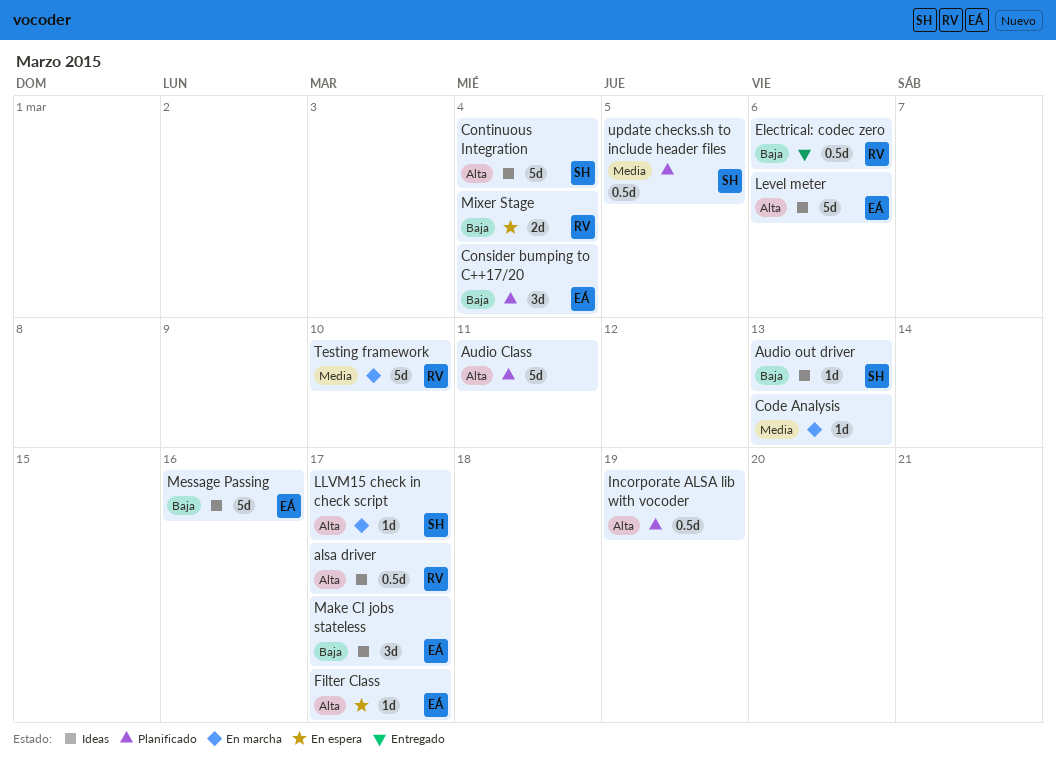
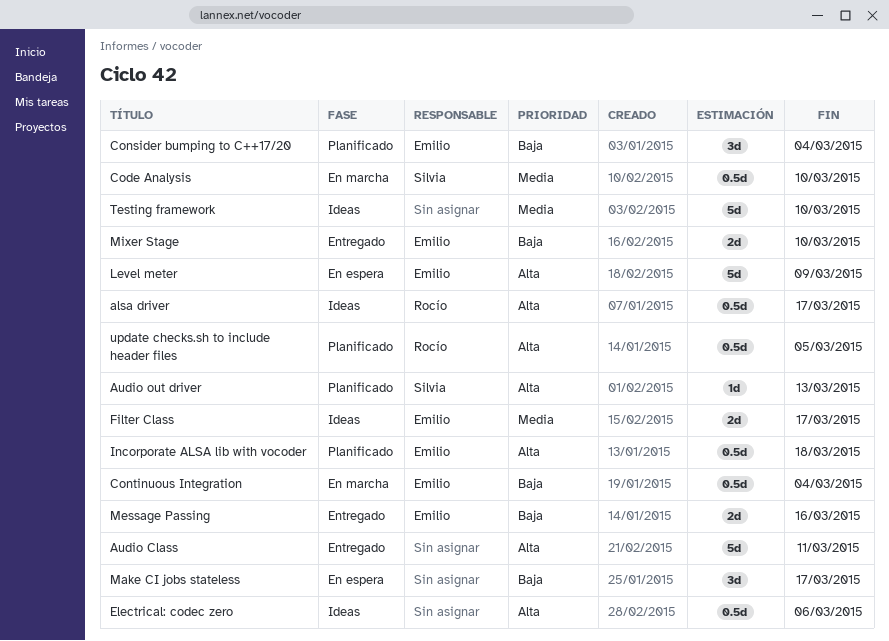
Audio Class, status: Planificado -> Entregado
Audio out driver, status: Ideas -> Planificado
Audio out driver, priority: Baja -> Alta
Code Analysis, owner: none -> Silvia
Code Analysis, estimate: 1d -> 0.5d
Code Analysis, due: Mar 13 -> Mar 10
Continuous Integration, status: Ideas -> En marcha
Continuous Integration, owner: Silvia -> Emilio
Continuous Integration, priority: Alta -> Baja
Continuous Integration, estimate: 5d -> 0.5d
Electrical: codec zero, status: Entregado -> Ideas
Electrical: codec zero, owner: Rocío -> none
Electrical: codec zero, priority: Baja -> Alta
Filter Class, status: En espera -> Ideas
Filter Class, priority: Alta -> Media
Filter Class, estimate: 1d -> 2d
Incorporate ALSA lib with vocoder, owner: none -> Emilio
Incorporate ALSA lib with vocoder, due: Mar 19 -> Mar 18
Level meter, status: Ideas -> En espera
Level meter, due: Mar 6 -> Mar 9
LLVM15 check in check script: present -> none
Make CI jobs stateless, status: Ideas -> En espera
Make CI jobs stateless, owner: Emilio -> none
Message Passing, status: Ideas -> Entregado
Message Passing, estimate: 5d -> 2d
Mixer Stage, status: En espera -> Entregado
Mixer Stage, owner: Rocío -> Emilio
Mixer Stage, due: Mar 4 -> Mar 10
Testing framework, status: En marcha -> Ideas
Testing framework, owner: Rocío -> none
update checks.sh to include header files, owner: Silvia -> Rocío
update checks.sh to include header files, priority: Media -> Alta

